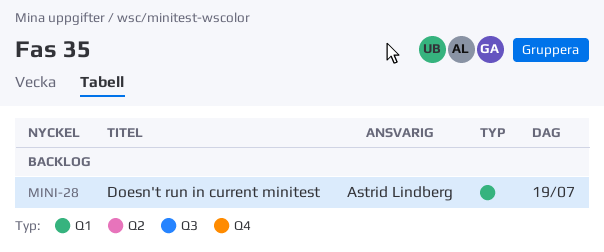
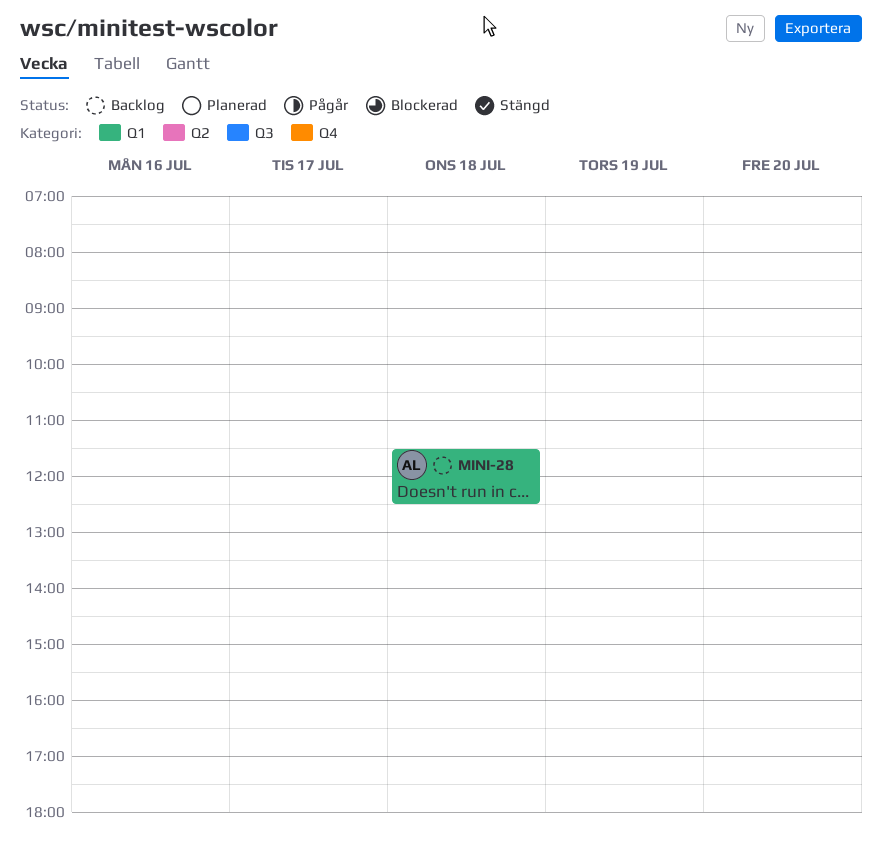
MINI-28, day: Jul 19 -> Jul 18

